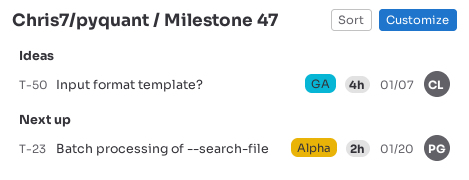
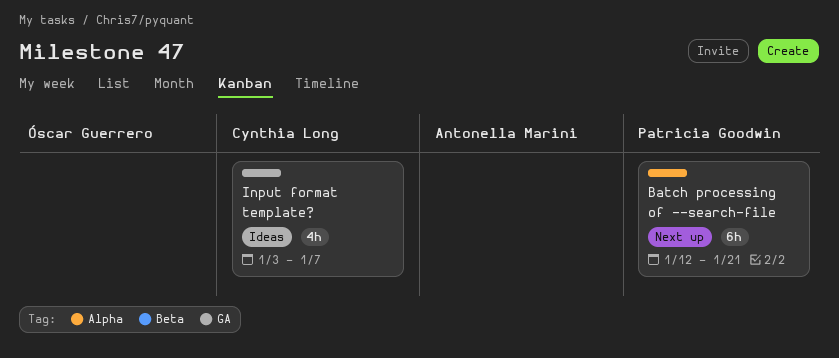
Batch processing of --search-file, estimate: 2h -> 6h
Batch processing of --search-file, due: Jan 20 -> Jan 21

